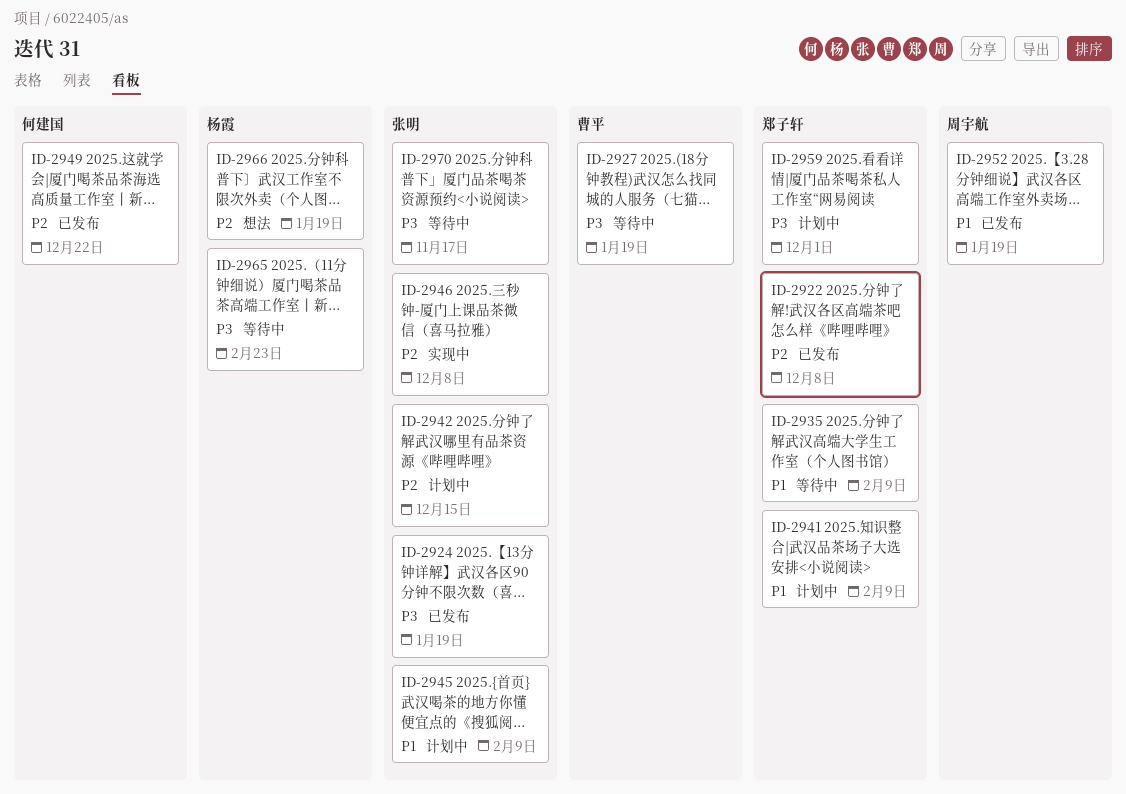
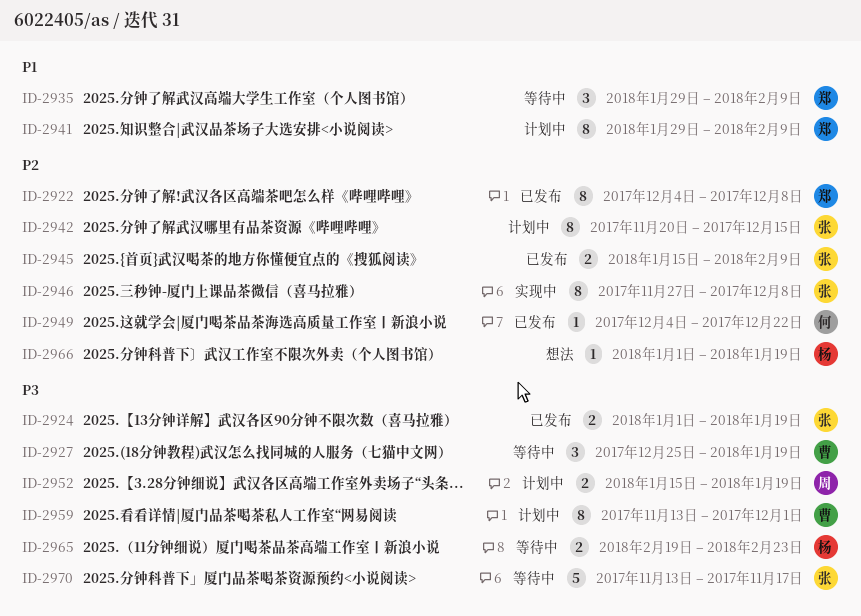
ID-2945, status: 计划中 -> 已发布
ID-2945, priority: P1 -> P2
ID-2952, status: 已发布 -> 计划中
ID-2952, priority: P1 -> P3
ID-2959, owner: 郑子轩 -> 曹平

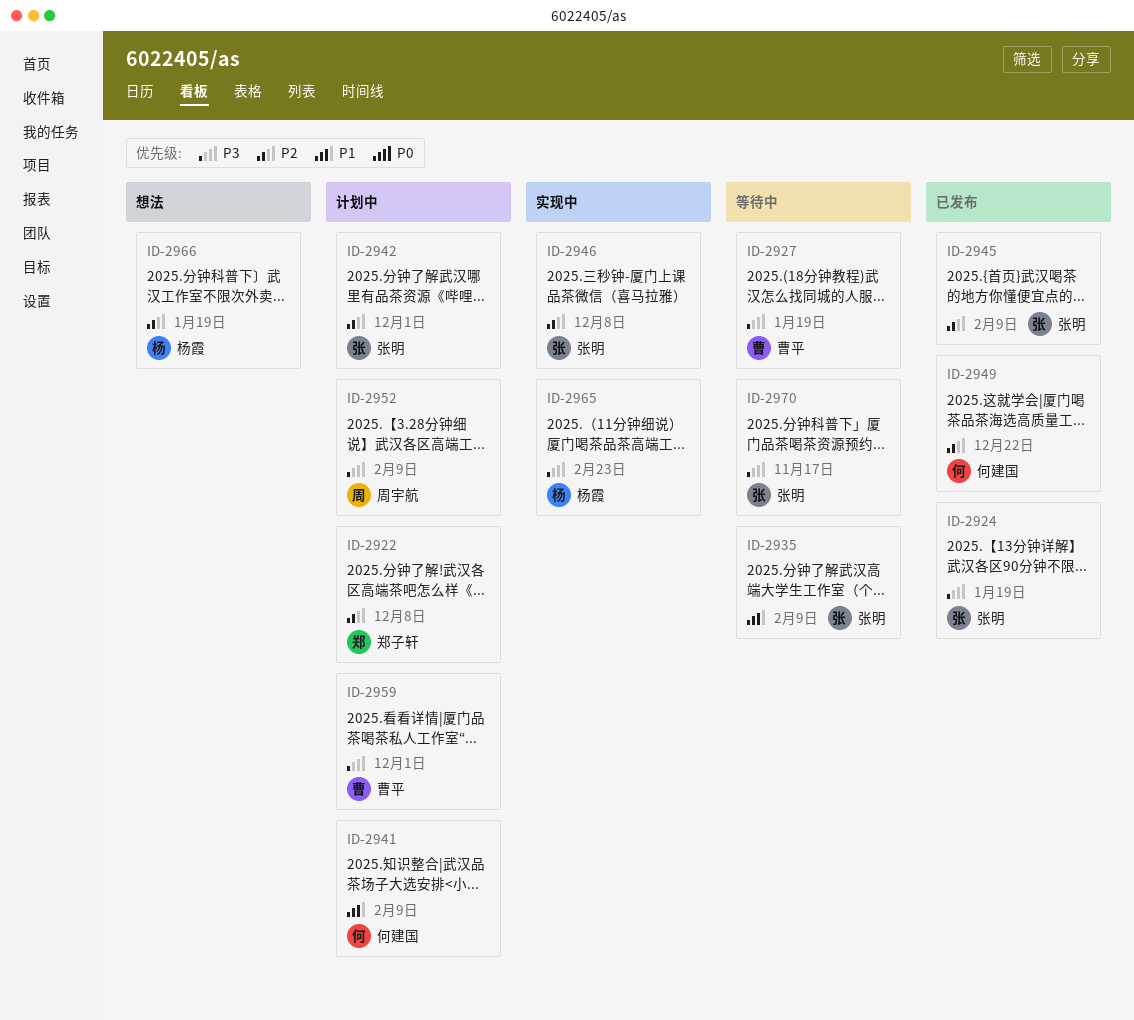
ID-2922, status: 已发布 -> 计划中
ID-2935, owner: 郑子轩 -> 张明
ID-2941, owner: 郑子轩 -> 何建国
ID-2942, due: Dec 15 -> Dec 1
ID-2952, due: Jan 19 -> Feb 9
ID-2965, status: 等待中 -> 实现中

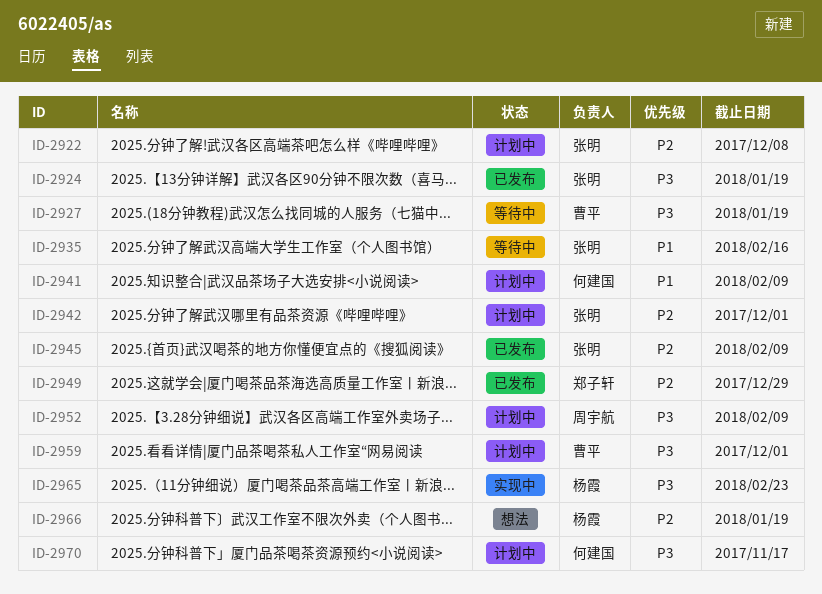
ID-2922, owner: 郑子轩 -> 张明
ID-2935, due: Feb 9 -> Feb 16
ID-2946: present -> none
ID-2949, owner: 何建国 -> 郑子轩
ID-2949, due: Dec 22 -> Dec 29
ID-2970, status: 等待中 -> 计划中
ID-2970, owner: 张明 -> 何建国

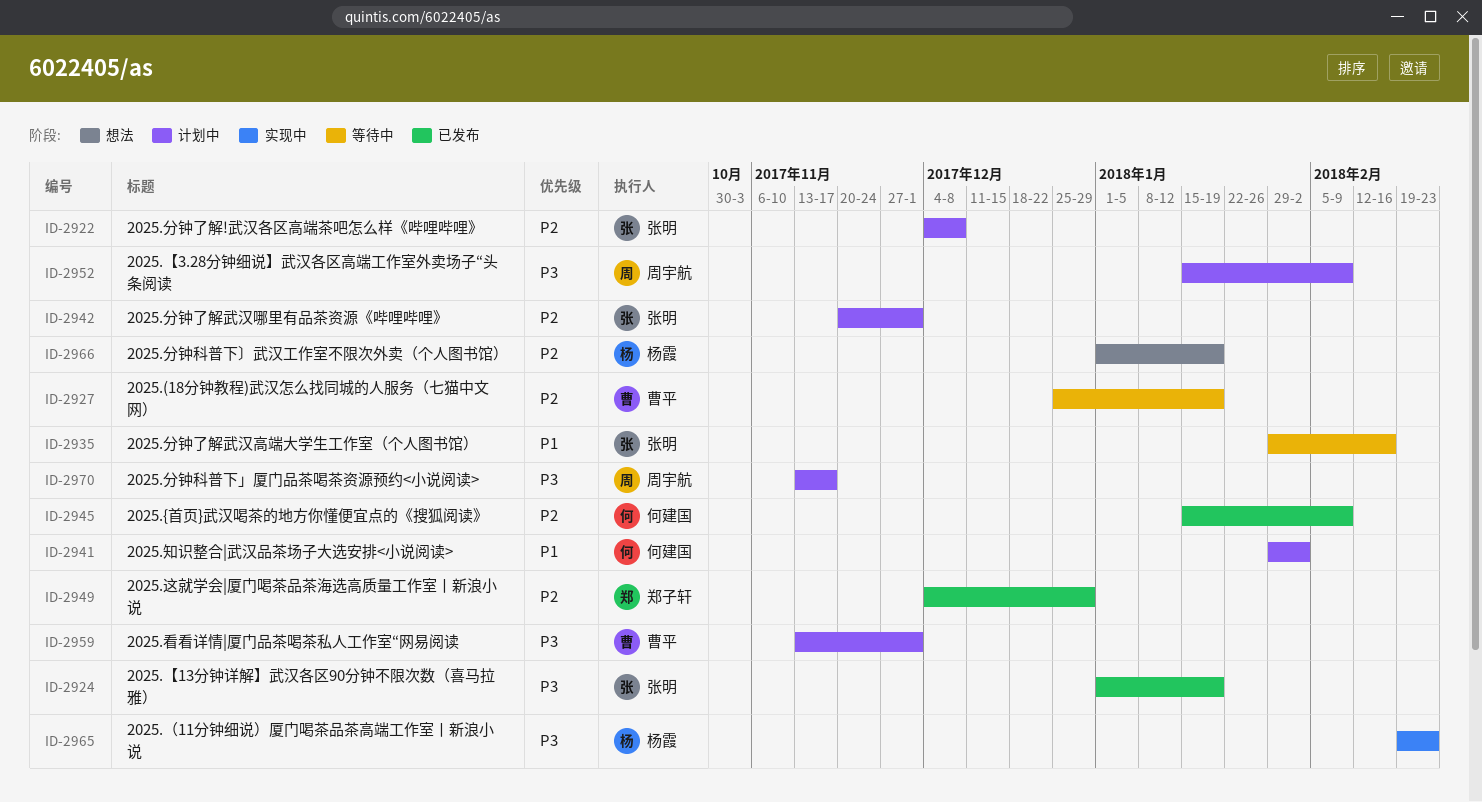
ID-2927, priority: P3 -> P2
ID-2941, due: Feb 9 -> Feb 2
ID-2945, owner: 张明 -> 何建国
ID-2970, owner: 何建国 -> 周宇航

